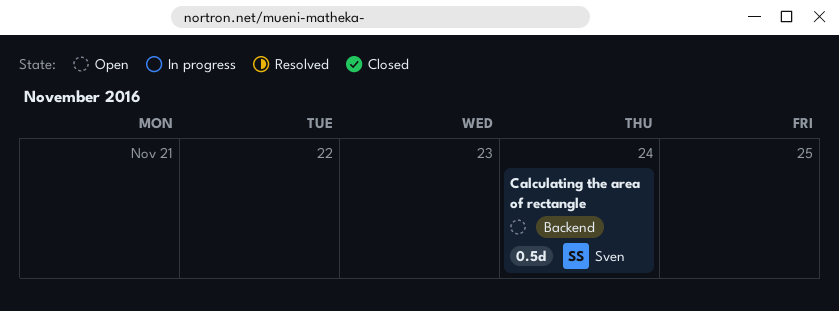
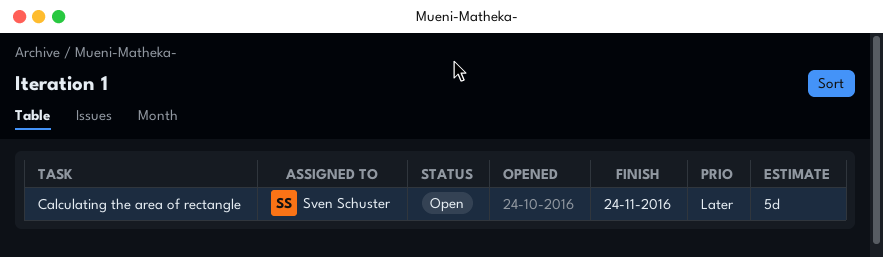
Calculating the area of rectangle, estimate: 0.5d -> 5d

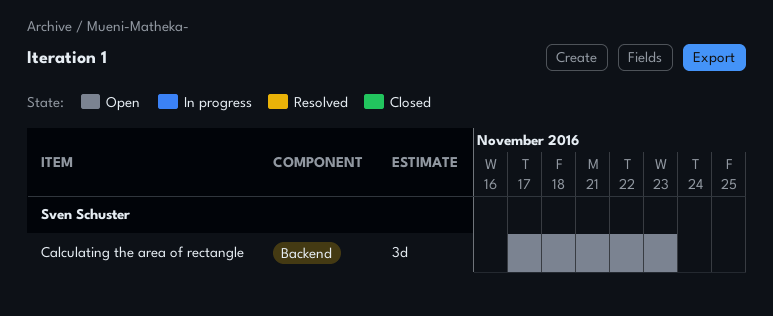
Calculating the area of rectangle, estimate: 5d -> 3d
Calculating the area of rectangle, due: Nov 24 -> Nov 23

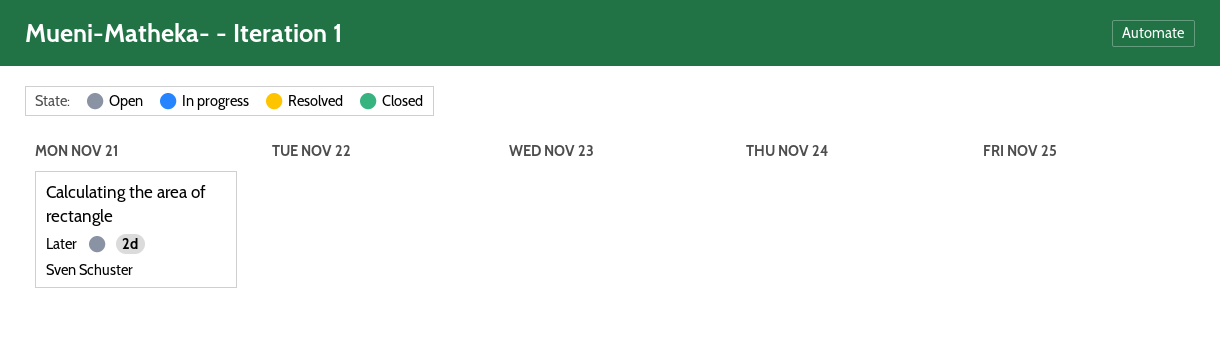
Calculating the area of rectangle, estimate: 3d -> 2d
Calculating the area of rectangle, due: Nov 23 -> Nov 21

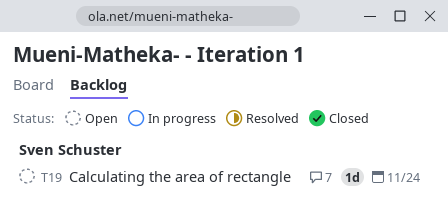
Calculating the area of rectangle, estimate: 2d -> 1d
Calculating the area of rectangle, due: Nov 21 -> Nov 24

